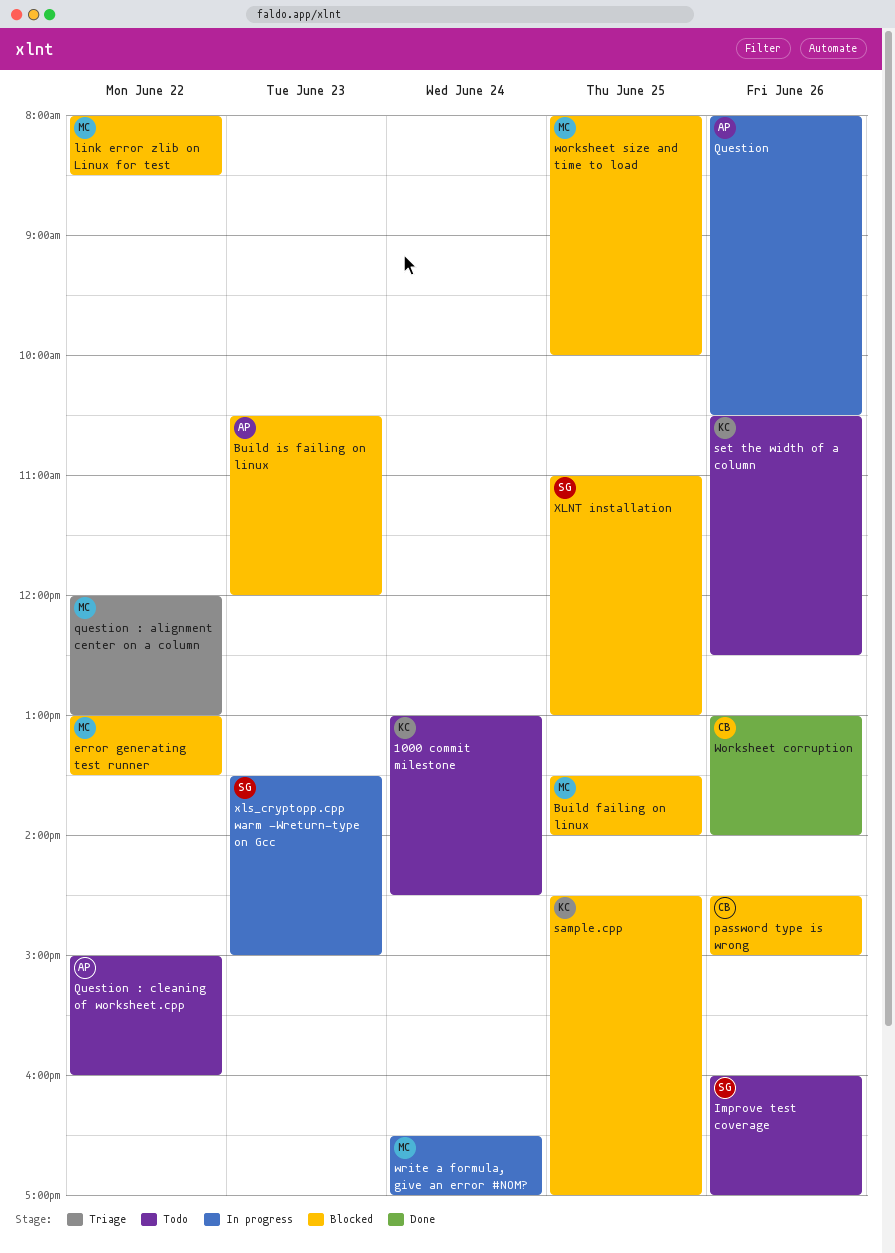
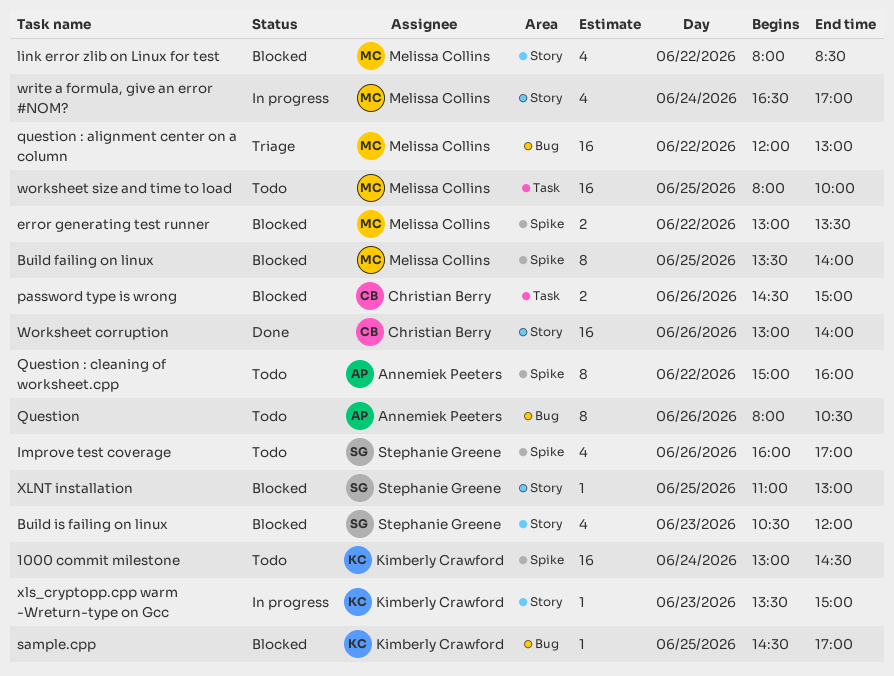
Build is failing on linux, owner: Annemiek Peeters -> Stephanie Greene
Question, status: In progress -> Todo
set the width of a column: present -> none
worksheet size and time to load, status: Blocked -> Todo
xls_cryptopp.cpp warm -Wreturn-type on Gcc, owner: Stephanie Greene -> Kimberly Crawford

